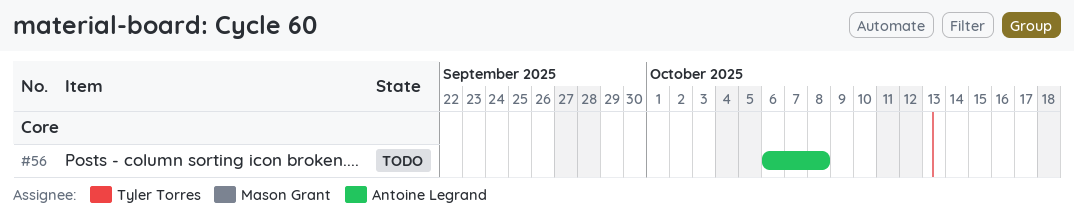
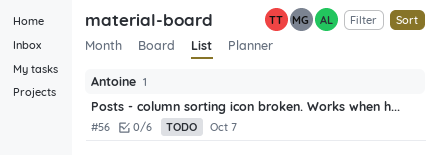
#56, due: Oct 8 -> Oct 7

